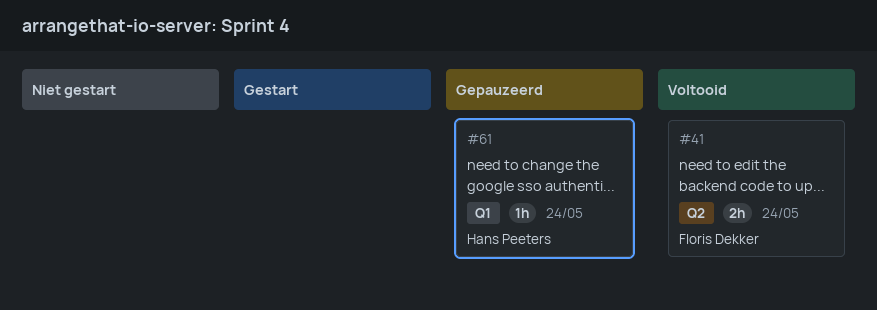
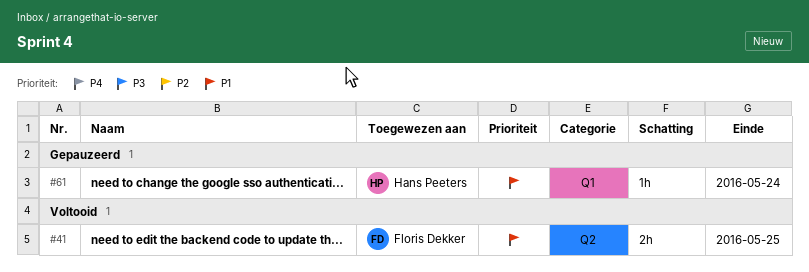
#41, due: May 24 -> May 25

